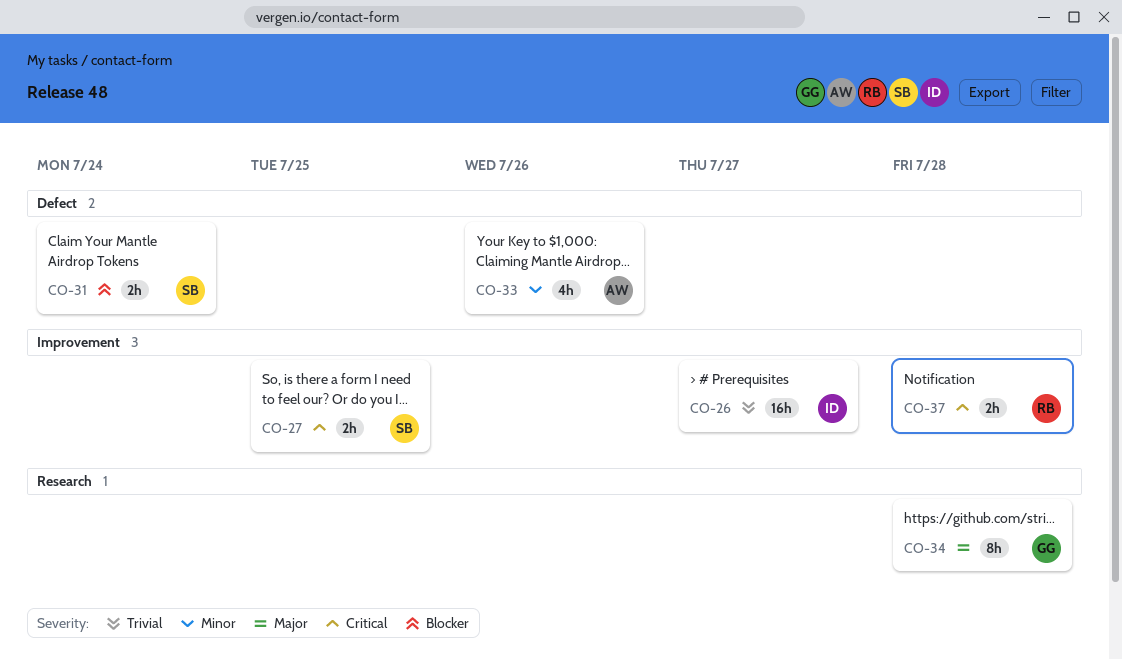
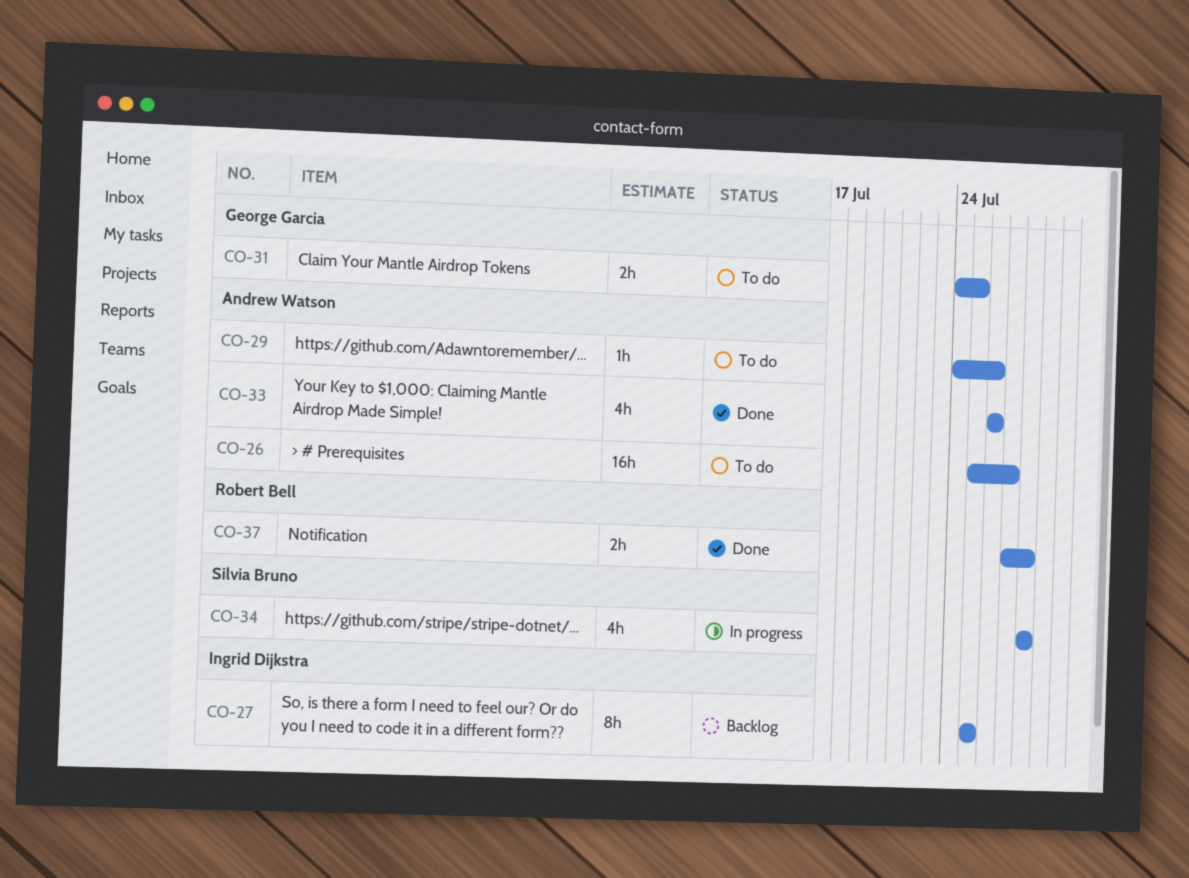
CO-26, owner: Ingrid Dijkstra -> Andrew Watson
CO-27, owner: Silvia Bruno -> Ingrid Dijkstra
CO-27, estimate: 2h -> 8h
CO-29: none -> present
CO-31, owner: Silvia Bruno -> George Garcia
CO-31, due: Jul 24 -> Jul 25
CO-34, owner: George Garcia -> Silvia Bruno
CO-34, estimate: 8h -> 4h

